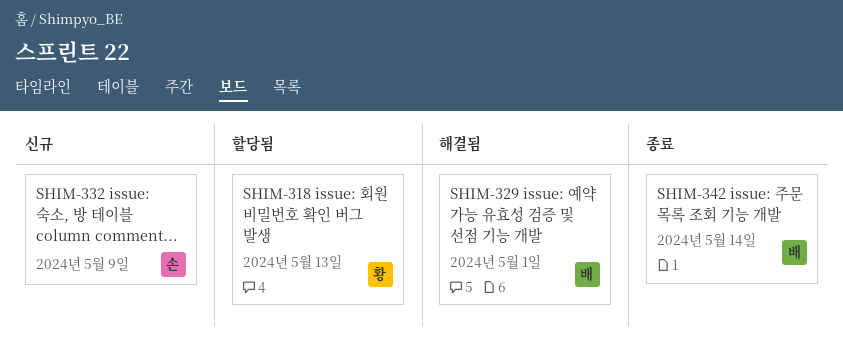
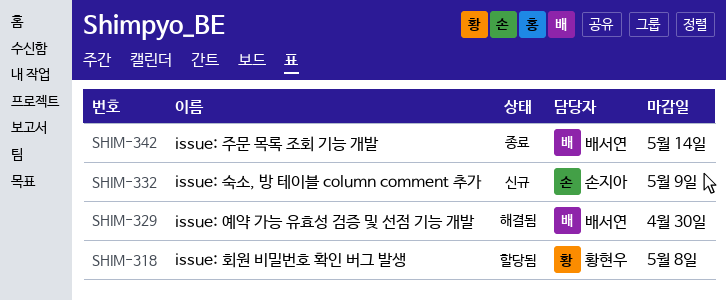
SHIM-318, due: May 13 -> May 8
SHIM-329, due: May 1 -> Apr 30

